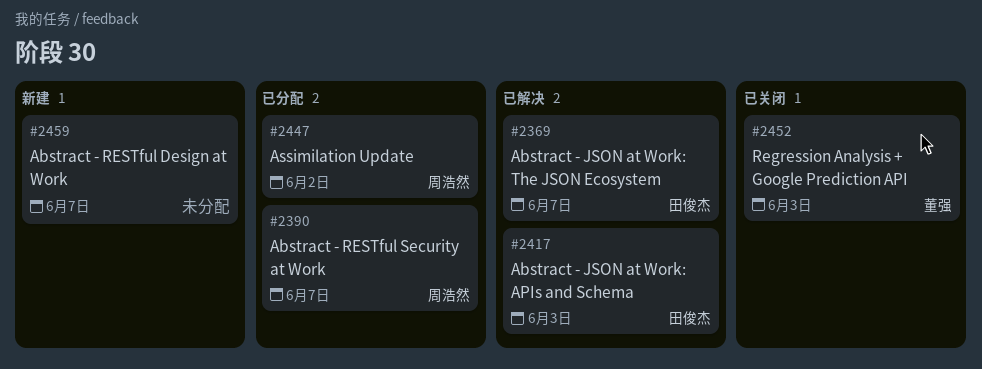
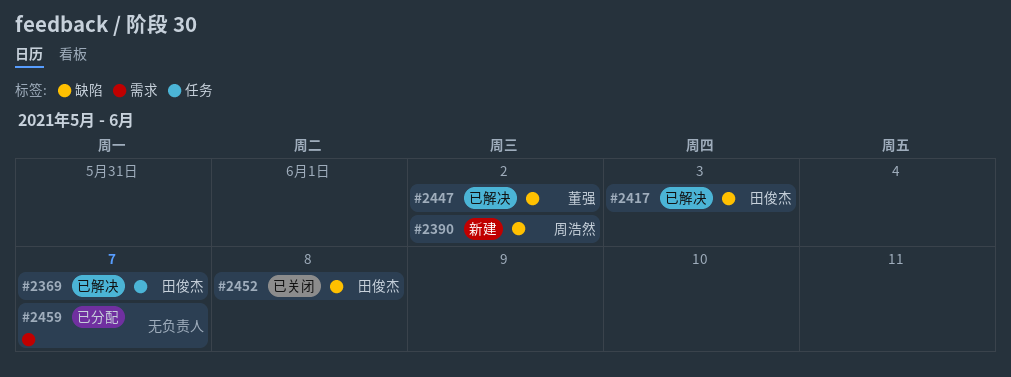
#2390, status: 已分配 -> 新建
#2390, due: Jun 7 -> Jun 2
#2447, status: 已分配 -> 已解决
#2447, owner: 周浩然 -> 董强
#2452, owner: 董强 -> 田俊杰
#2452, due: Jun 3 -> Jun 8
#2459, status: 新建 -> 已分配

